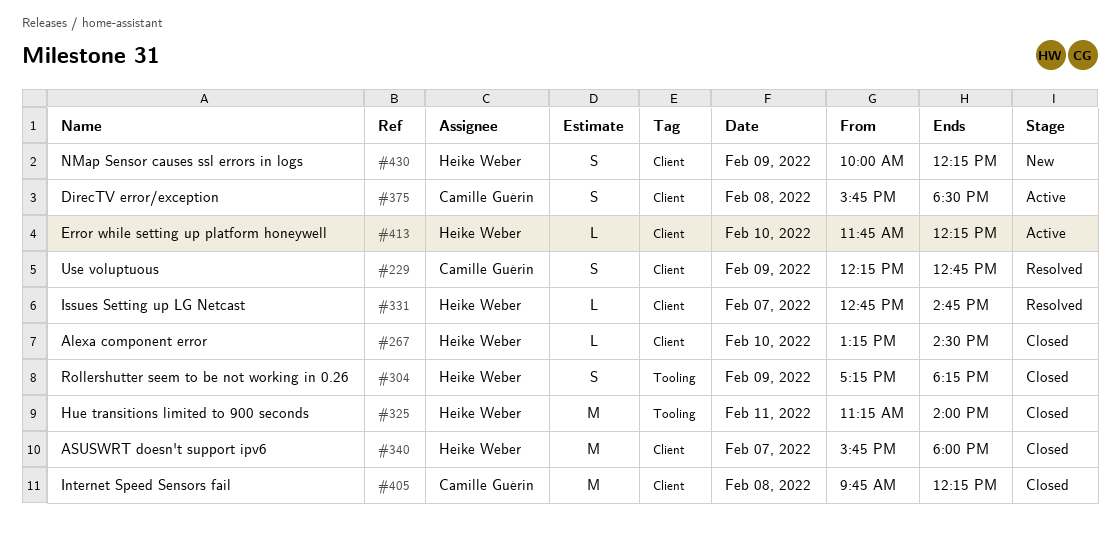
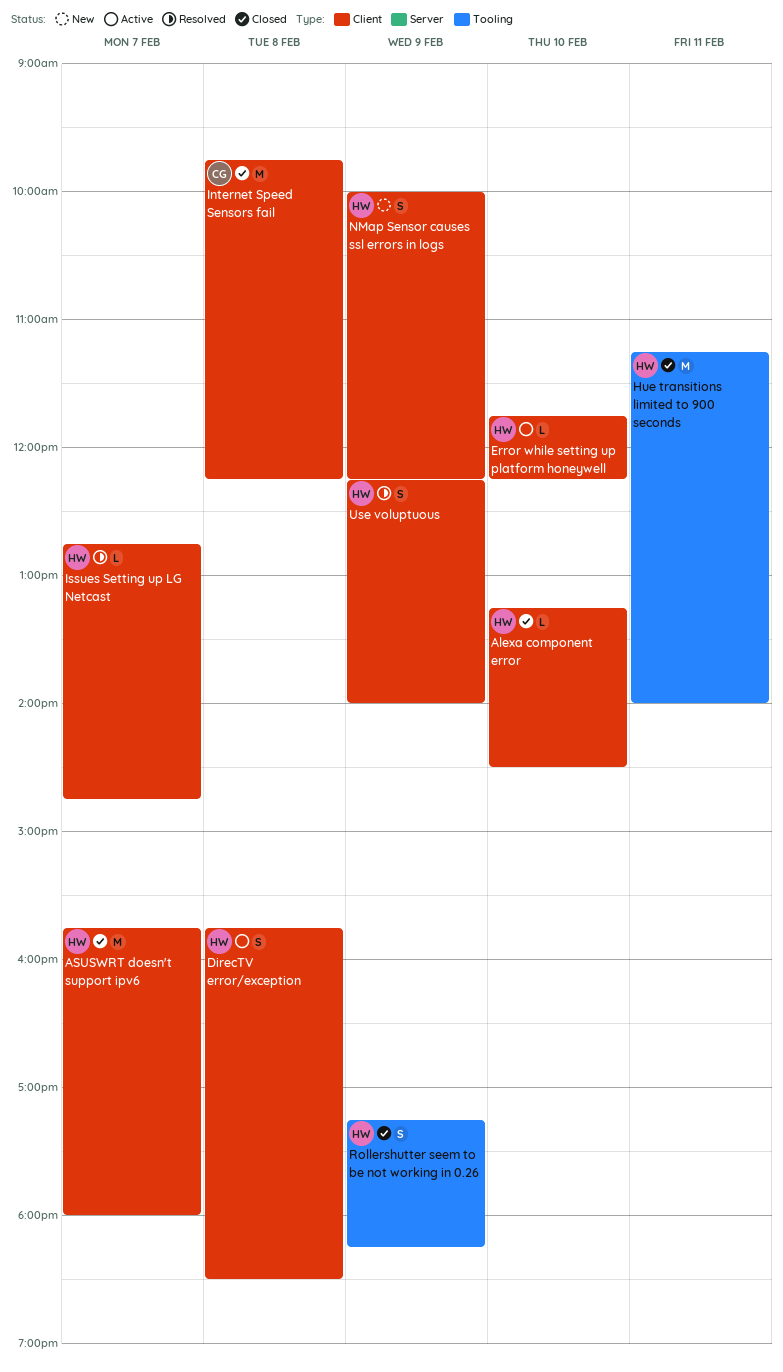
DirecTV error/exception, owner: Camille Guérin -> Heike Weber
Use voluptuous, owner: Camille Guérin -> Heike Weber
Use voluptuous, ends: 12:45 -> 14:00

